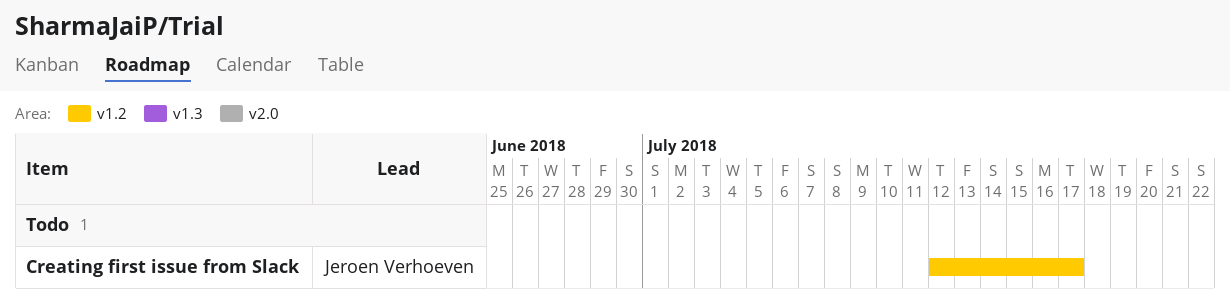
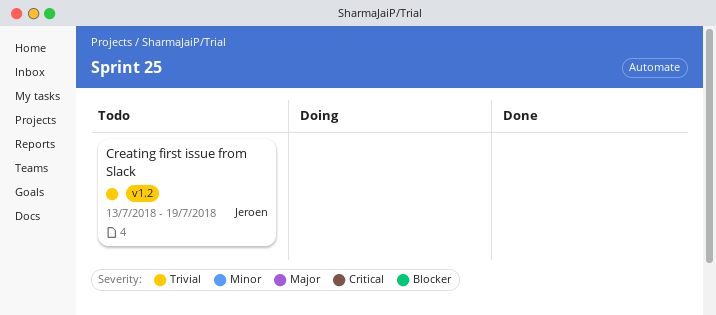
Creating first issue from Slack, start: Jul 12 -> Jul 13
Creating first issue from Slack, due: Jul 17 -> Jul 19

